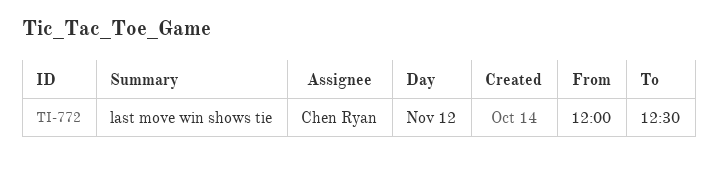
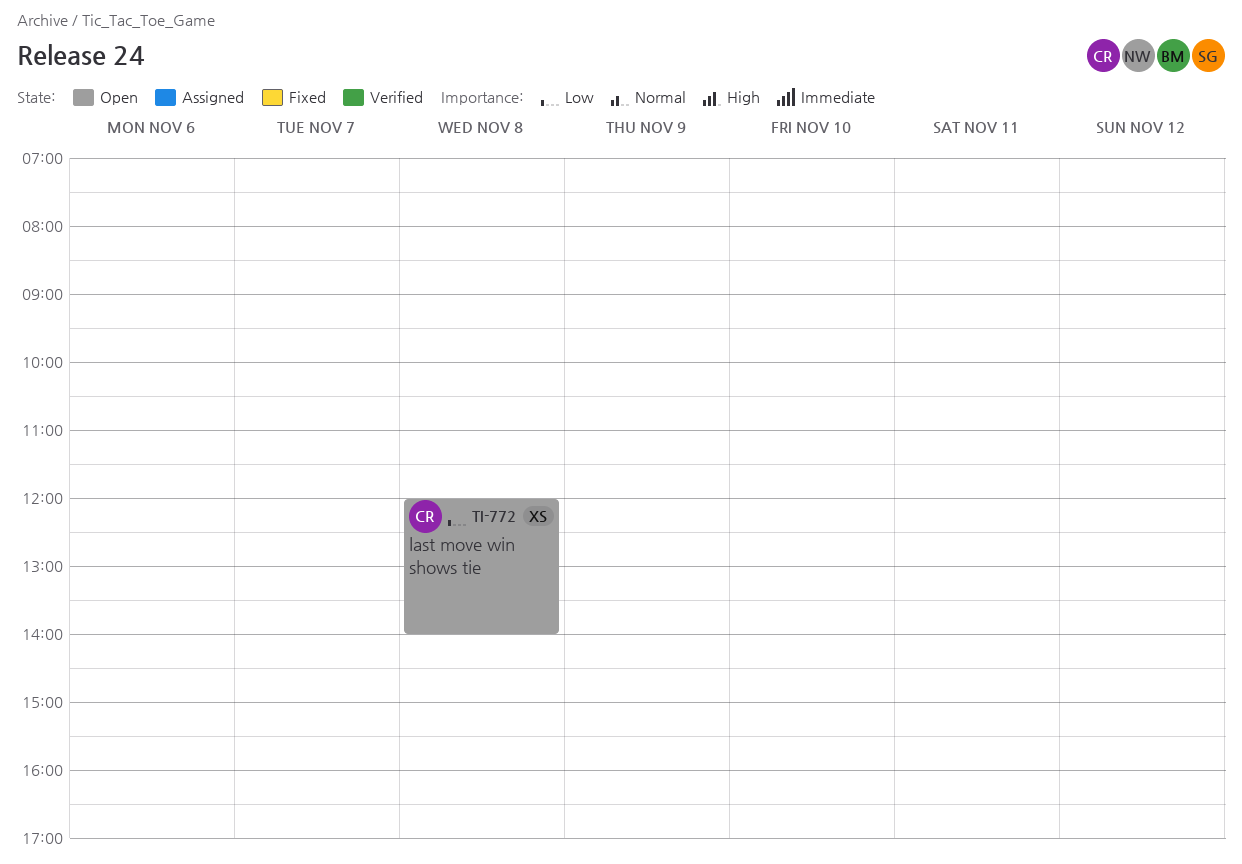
TI-772, day: Nov 12 -> Nov 8
TI-772, ends: 12:30 -> 14:00

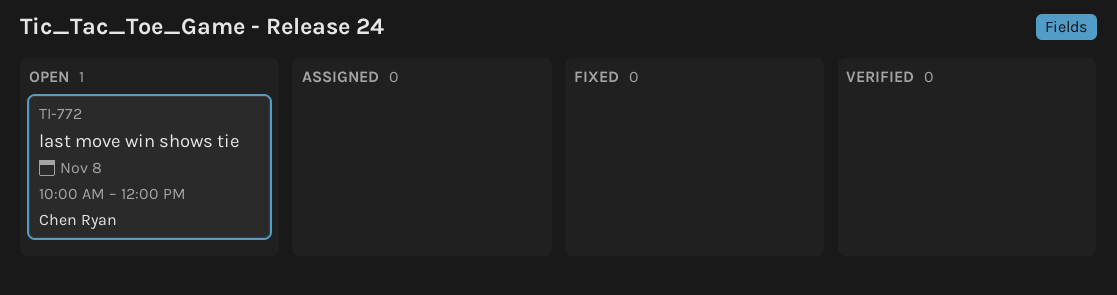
TI-772, begins: 12:00 -> 10:00
TI-772, ends: 14:00 -> 12:00

